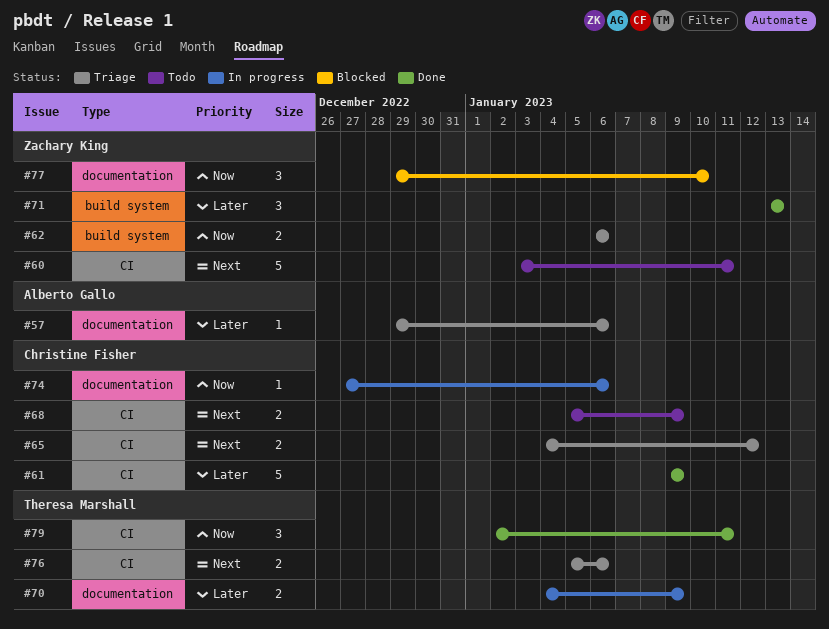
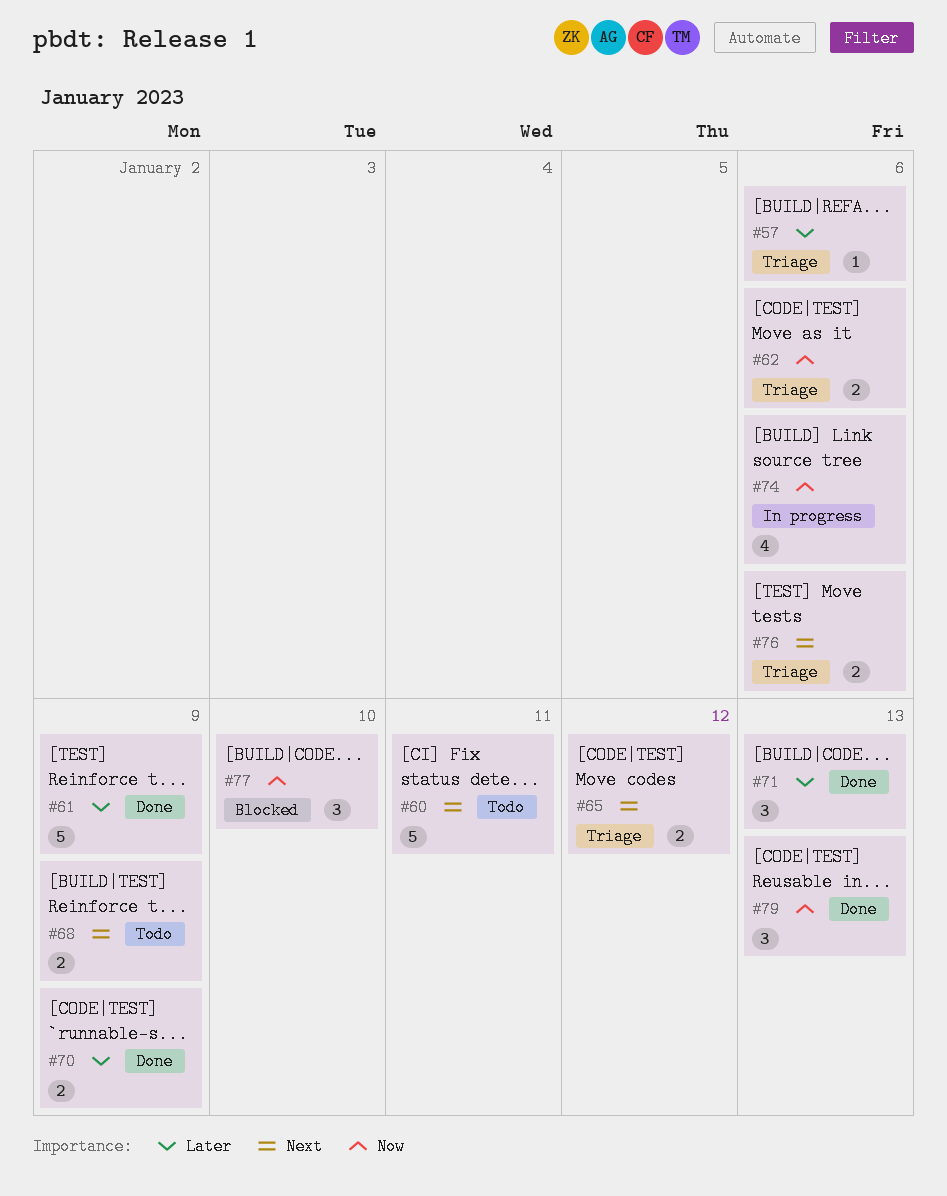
#70, status: In progress -> Done
#74, estimate: 1 -> 4
#79, due: Jan 11 -> Jan 13

